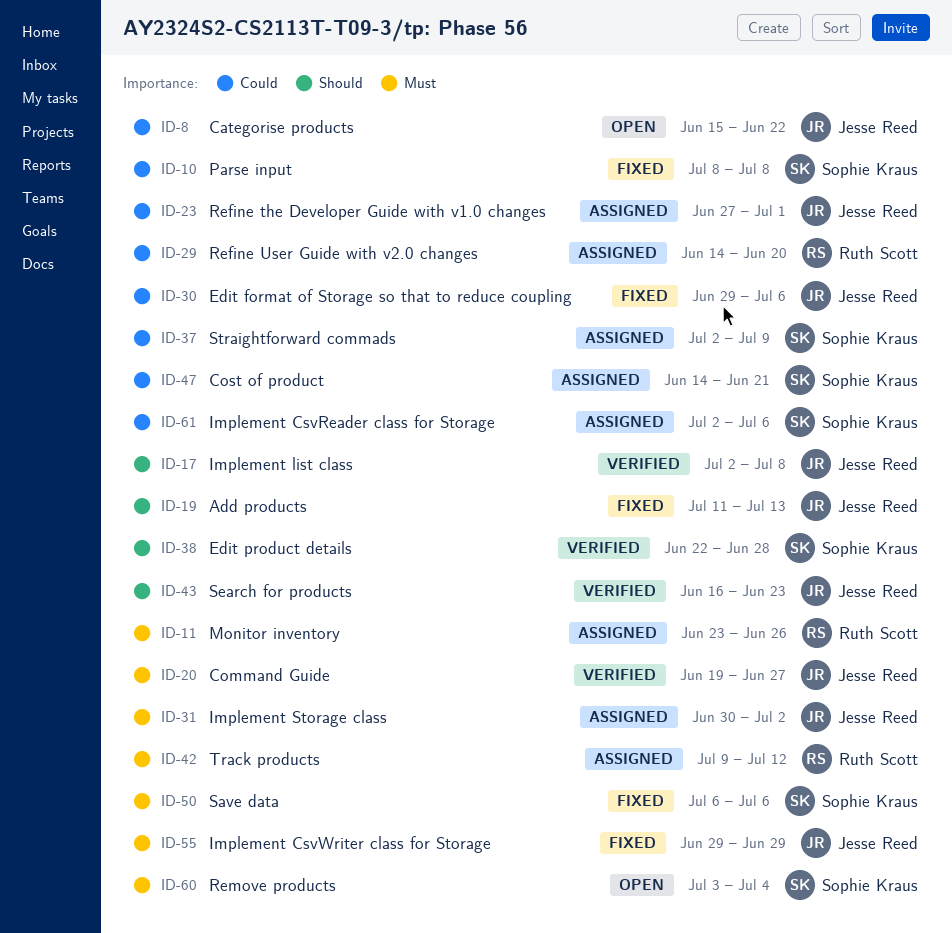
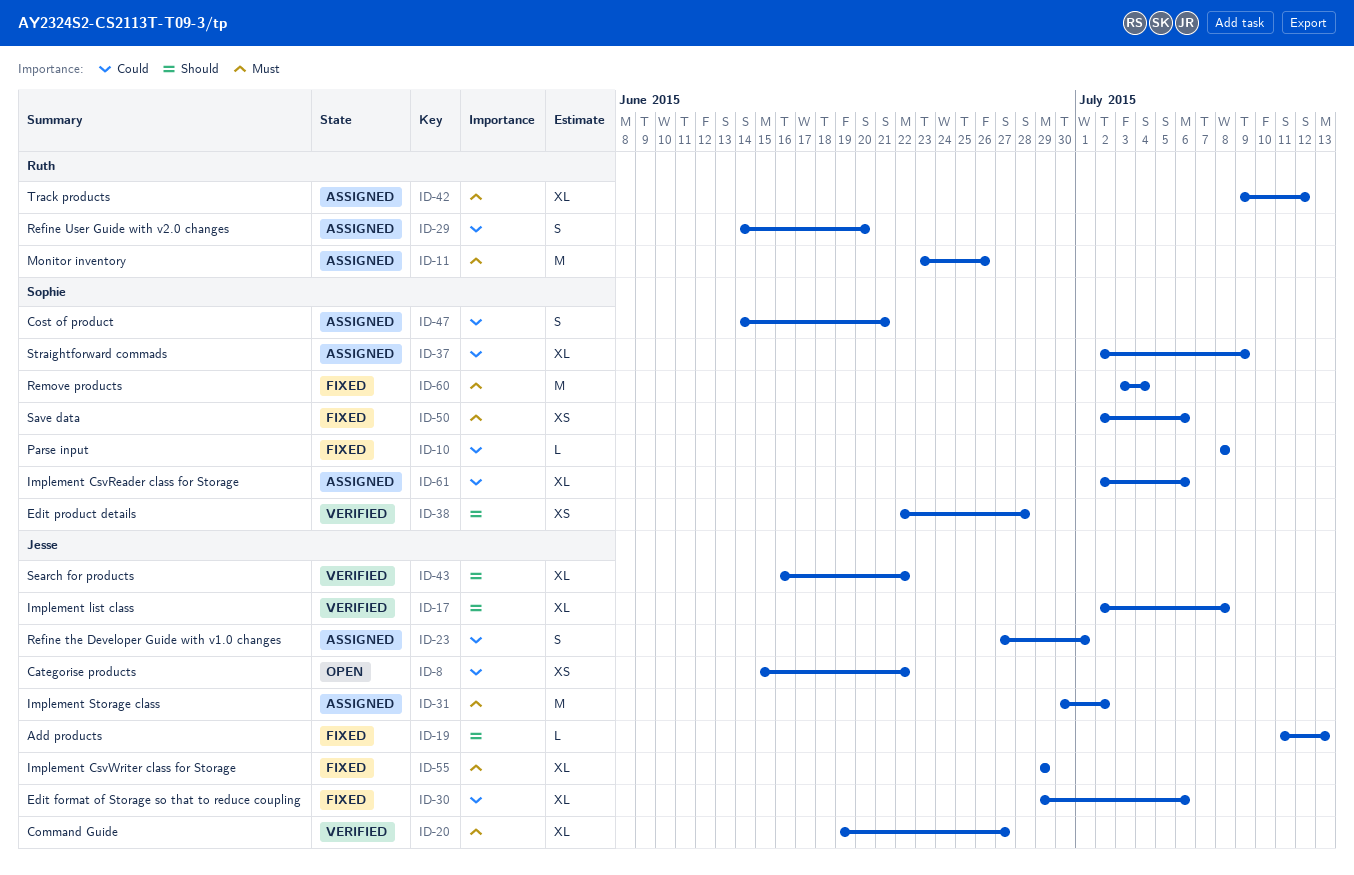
ID-43, due: Jun 23 -> Jun 22
ID-50, start: Jul 6 -> Jul 2
ID-60, status: Open -> Fixed

